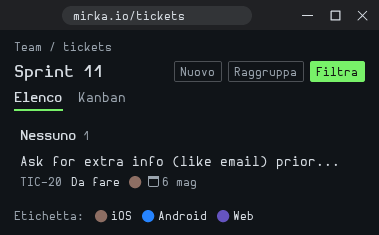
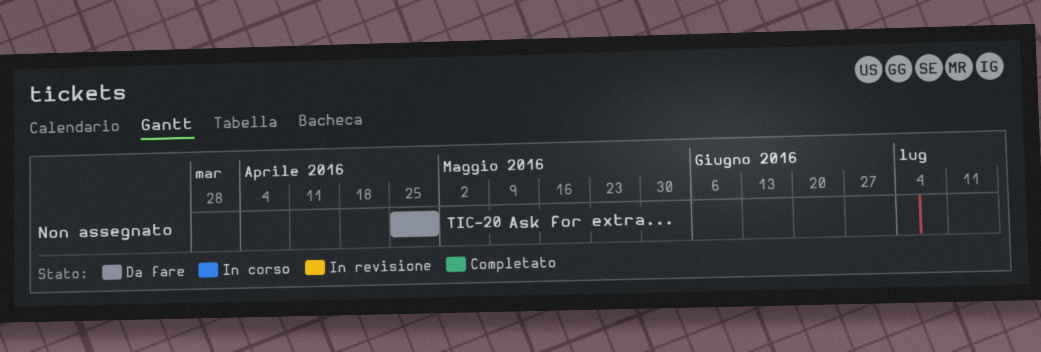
TIC-20, due: May 6 -> Apr 29

